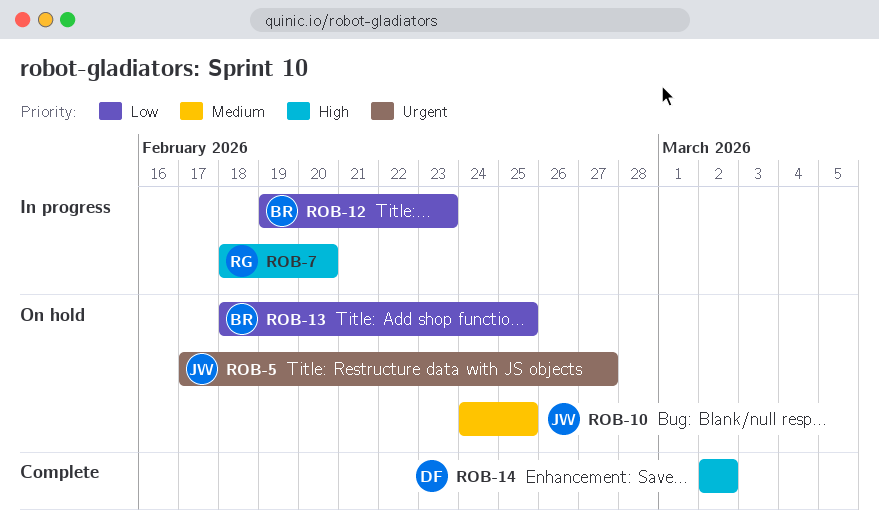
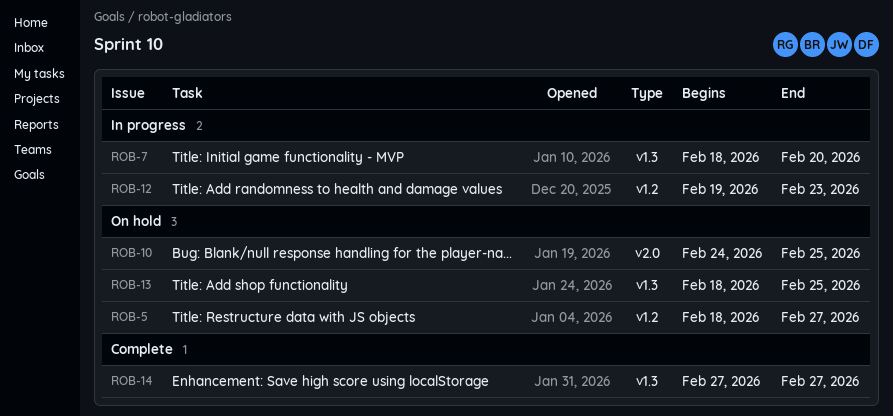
ROB-5, start: Feb 17 -> Feb 18
ROB-14, start: Mar 2 -> Feb 27
ROB-14, due: Mar 2 -> Feb 27

